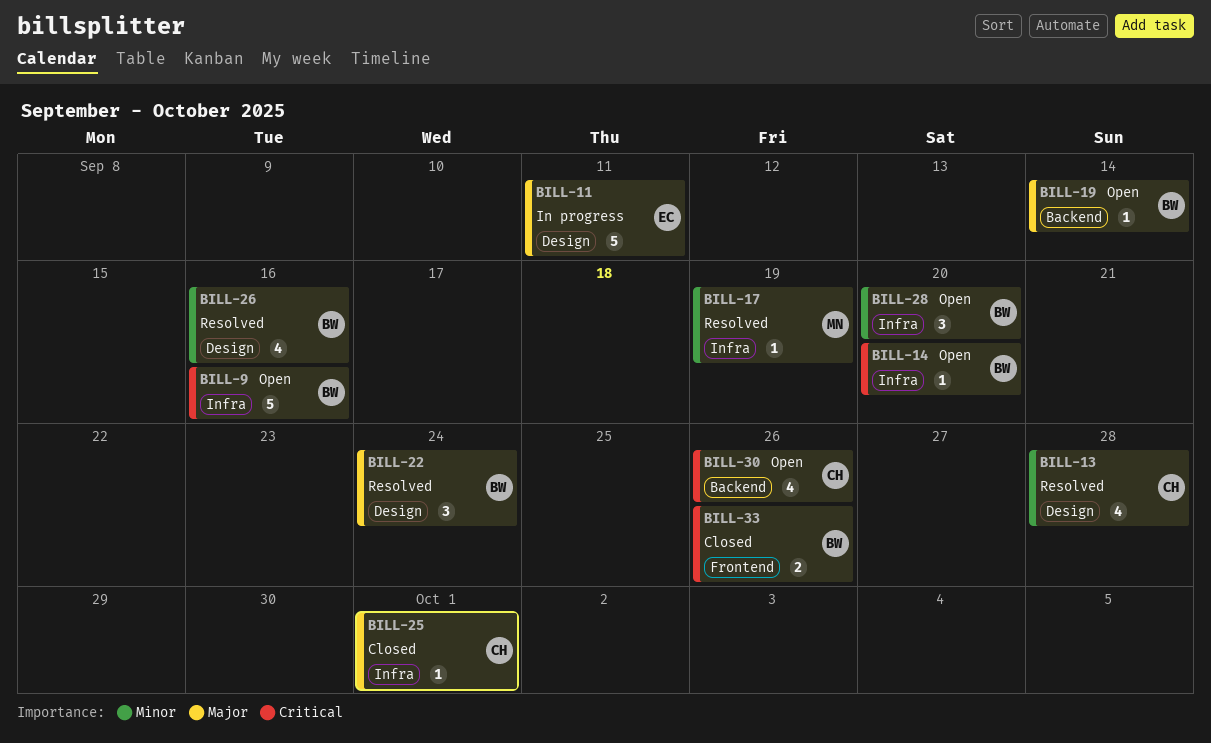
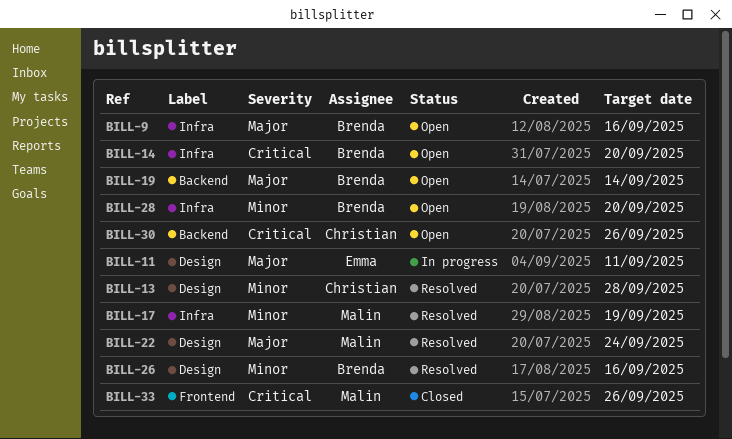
BILL-9, priority: Critical -> Major
BILL-22, owner: Brenda -> Malin
BILL-25: present -> none
BILL-33, owner: Brenda -> Malin

